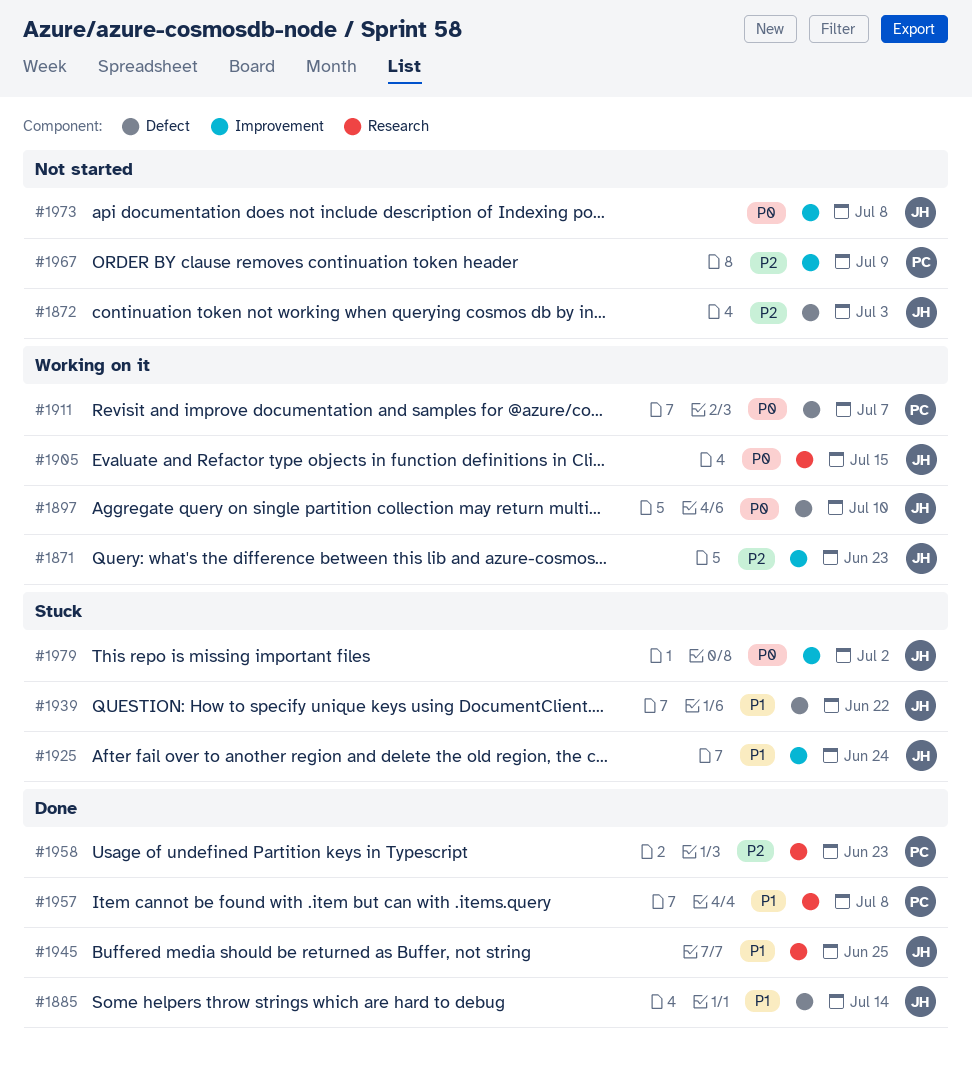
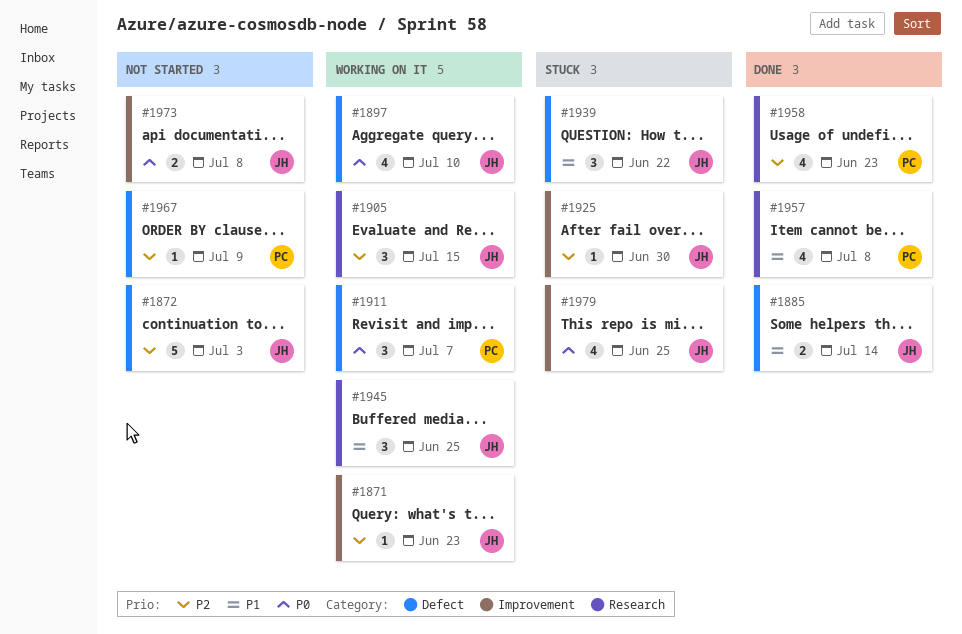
#1905, priority: P0 -> P2
#1925, priority: P1 -> P2
#1925, due: Jun 24 -> Jun 30
#1945, status: Done -> Working on it
#1967, label: Improvement -> Defect
#1979, due: Jul 2 -> Jun 25

